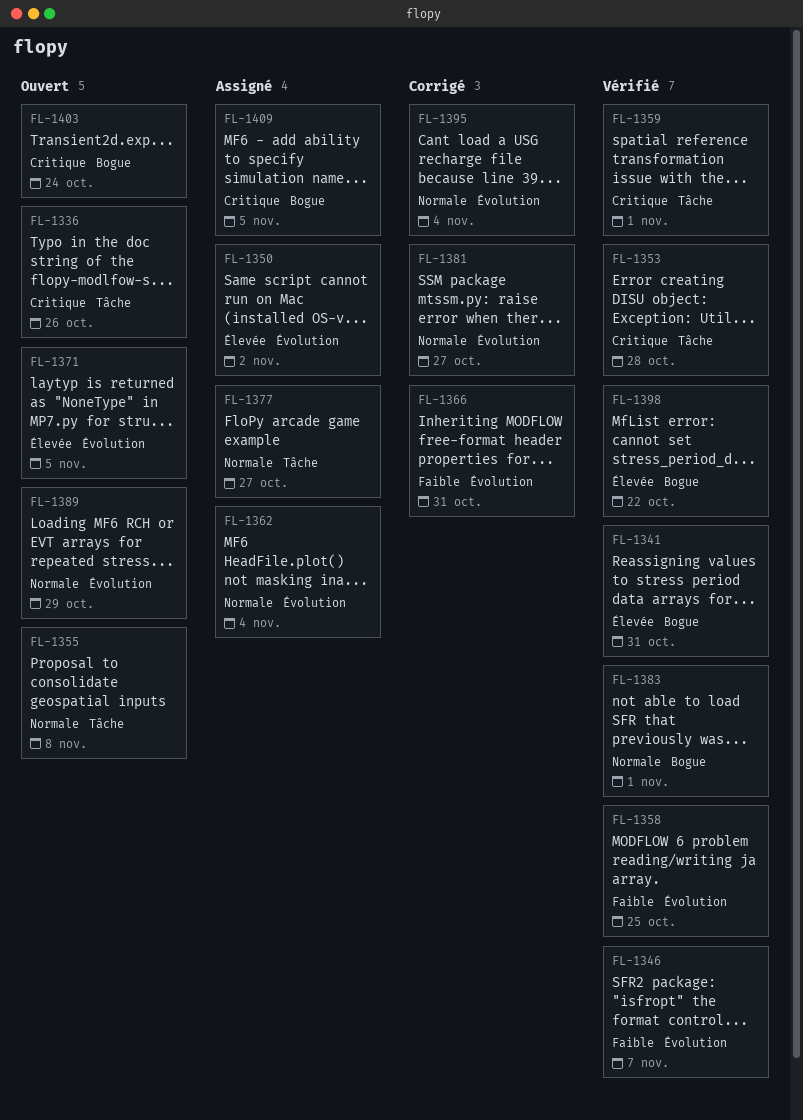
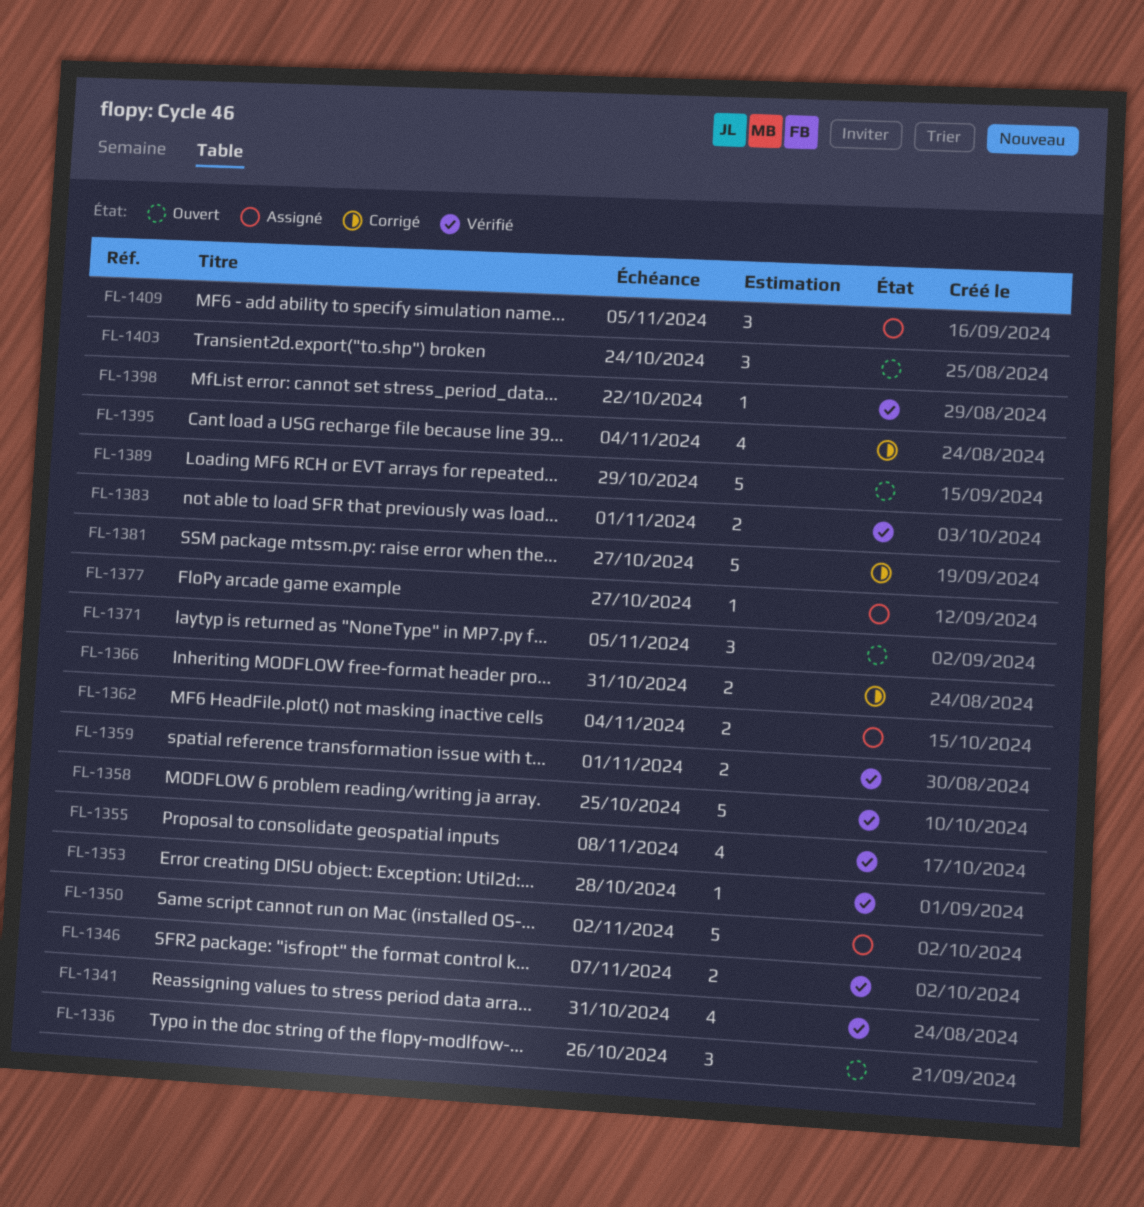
FL-1355, status: Ouvert -> Vérifié

